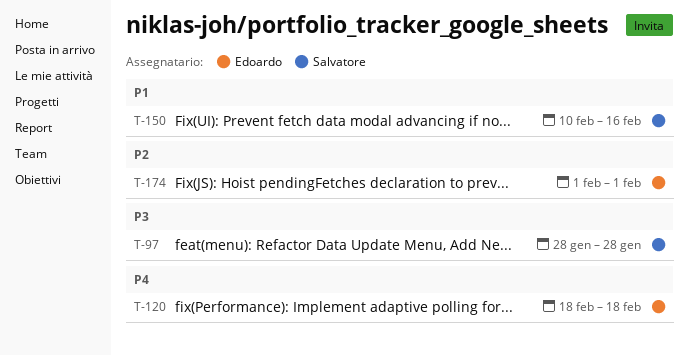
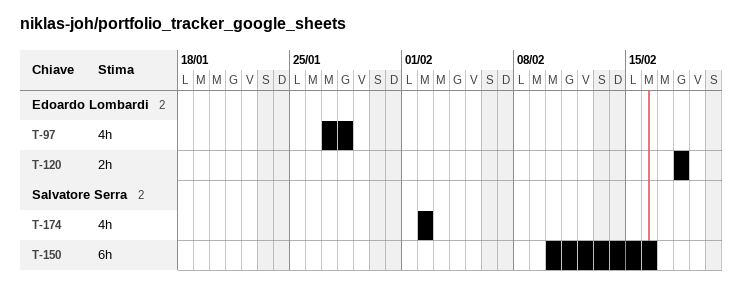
T-97, owner: Salvatore Serra -> Edoardo Lombardi
T-97, start: Jan 28 -> Jan 27
T-174, owner: Edoardo Lombardi -> Salvatore Serra
T-174, start: Feb 1 -> Feb 2
T-174, due: Feb 1 -> Feb 2

